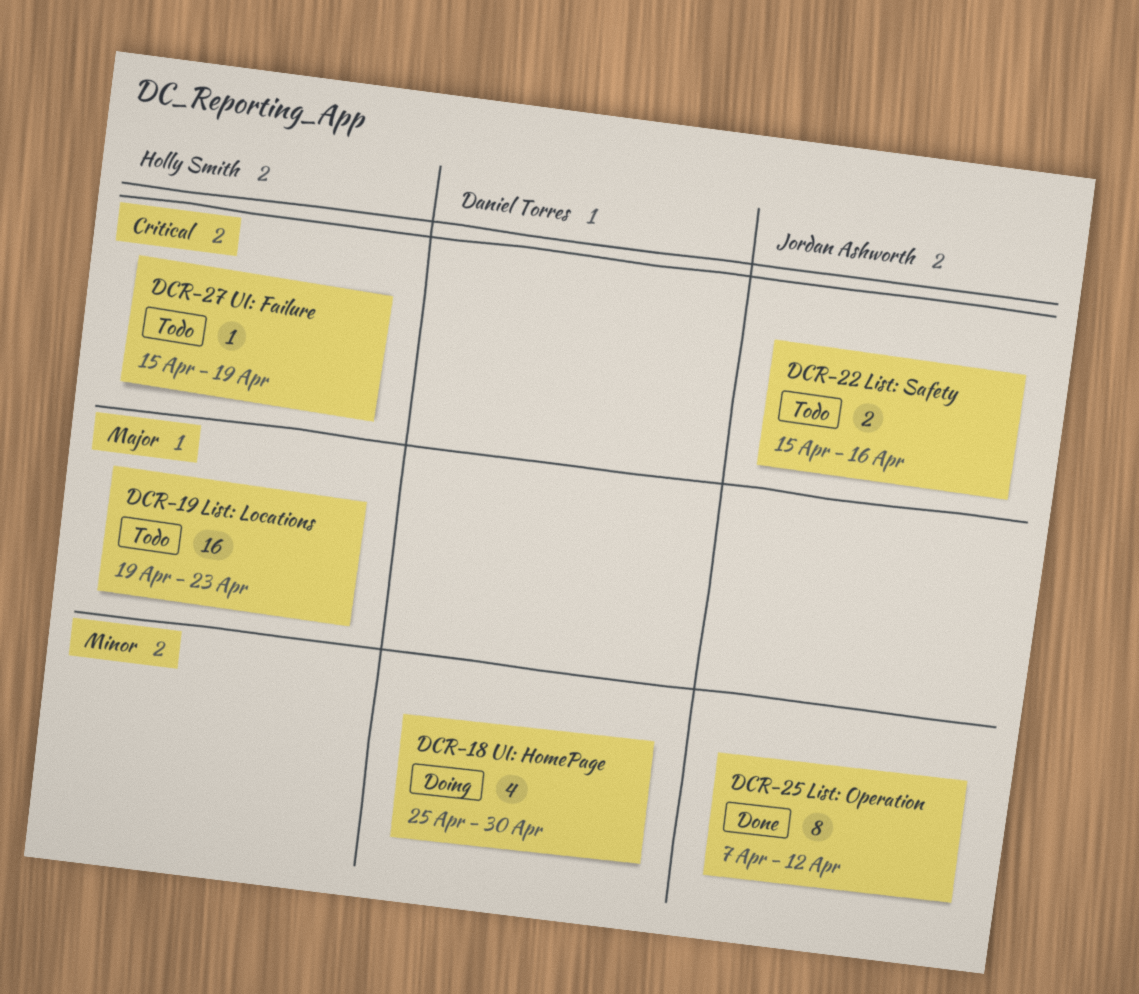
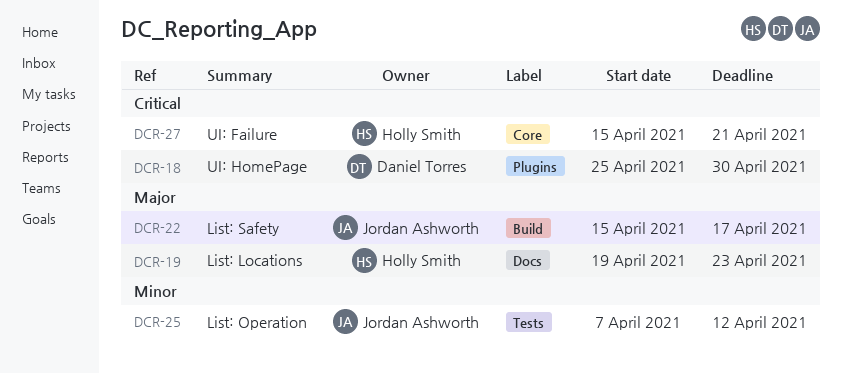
DCR-18, priority: Minor -> Critical
DCR-22, priority: Critical -> Major
DCR-22, due: Apr 16 -> Apr 17
DCR-27, due: Apr 19 -> Apr 21

